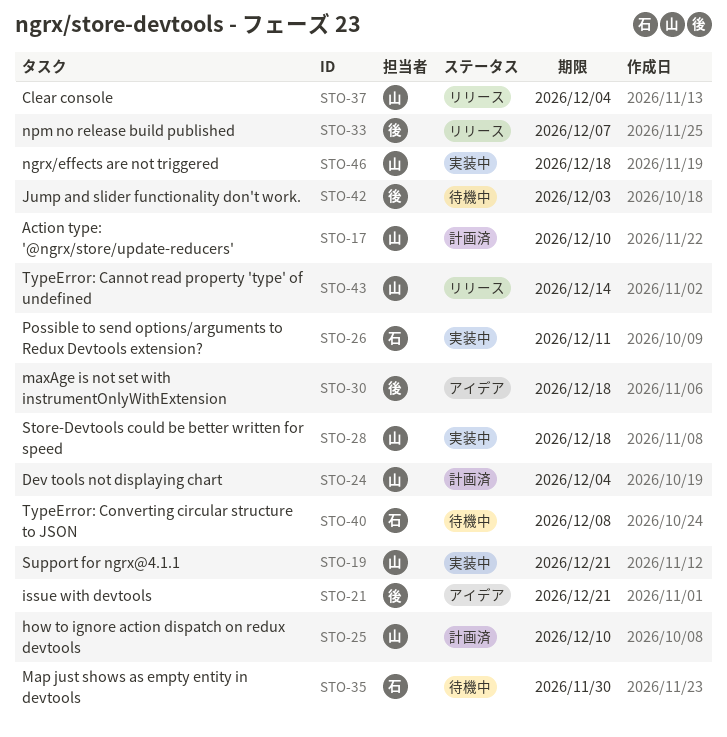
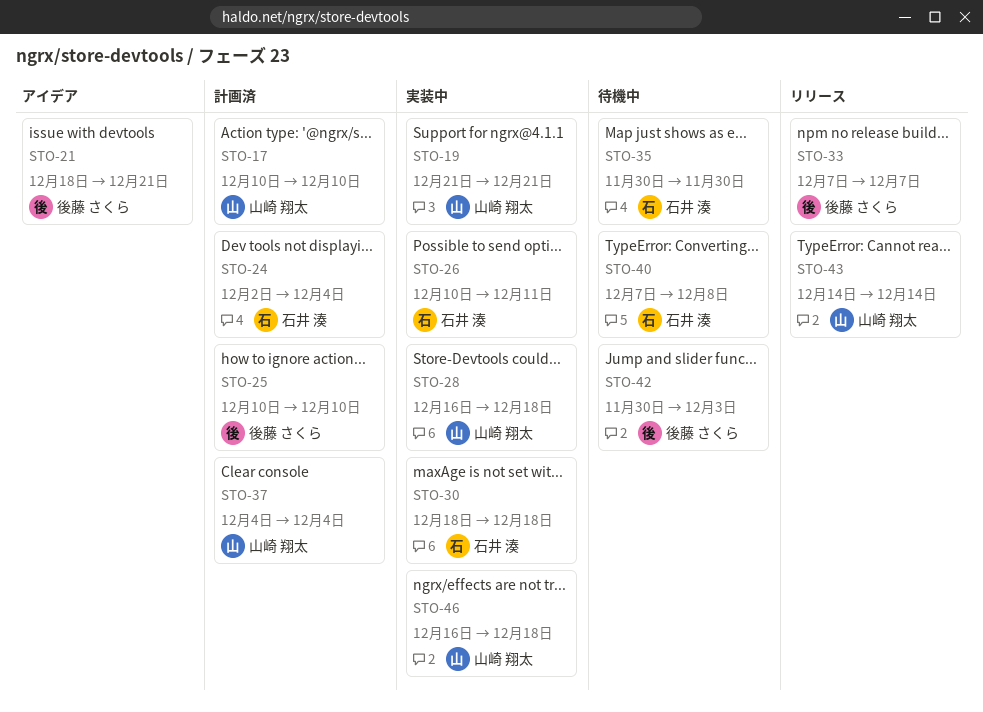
STO-24, owner: 山崎 翔太 -> 石井 湊
STO-25, owner: 山崎 翔太 -> 後藤 さくら
STO-30, status: アイデア -> 実装中
STO-30, owner: 後藤 さくら -> 石井 湊
STO-37, status: リリース -> 計画済

